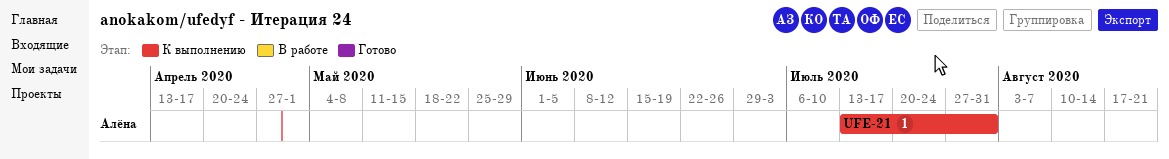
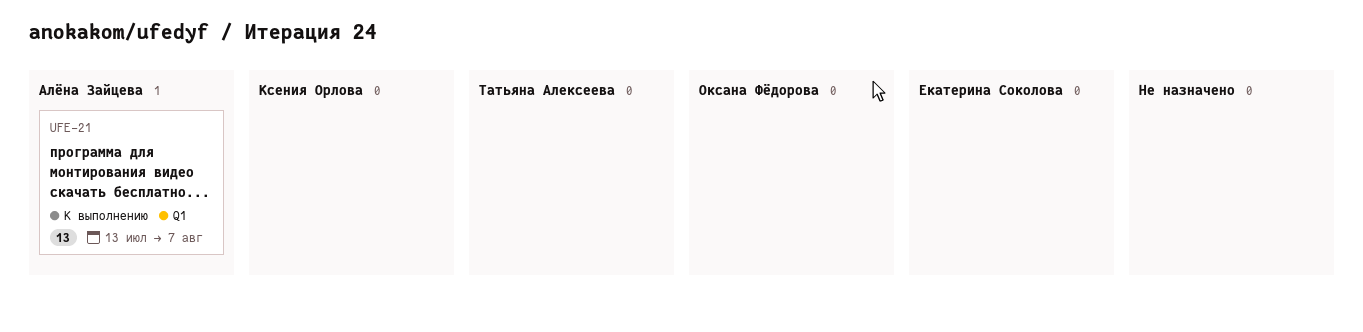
UFE-21, estimate: 1 -> 13
UFE-21, due: Jul 31 -> Aug 7

